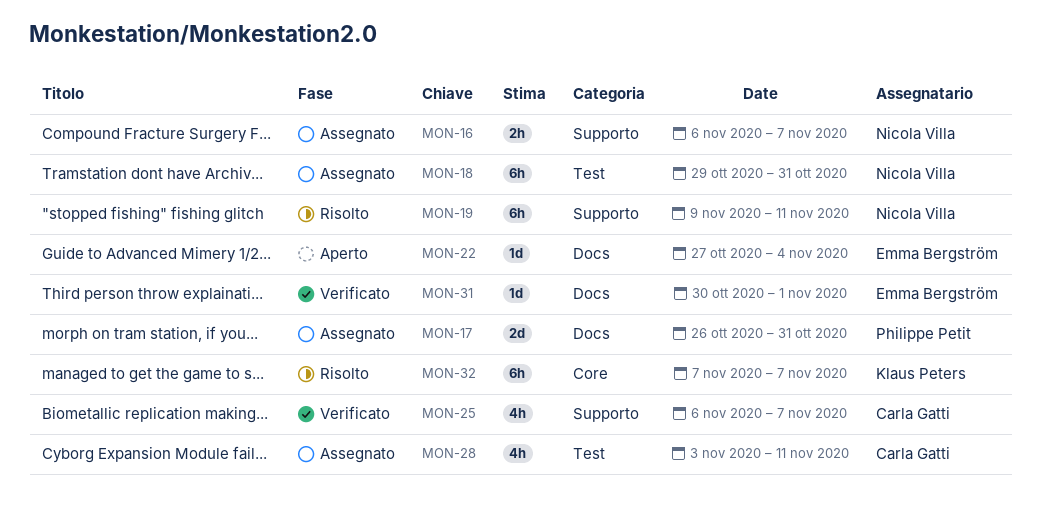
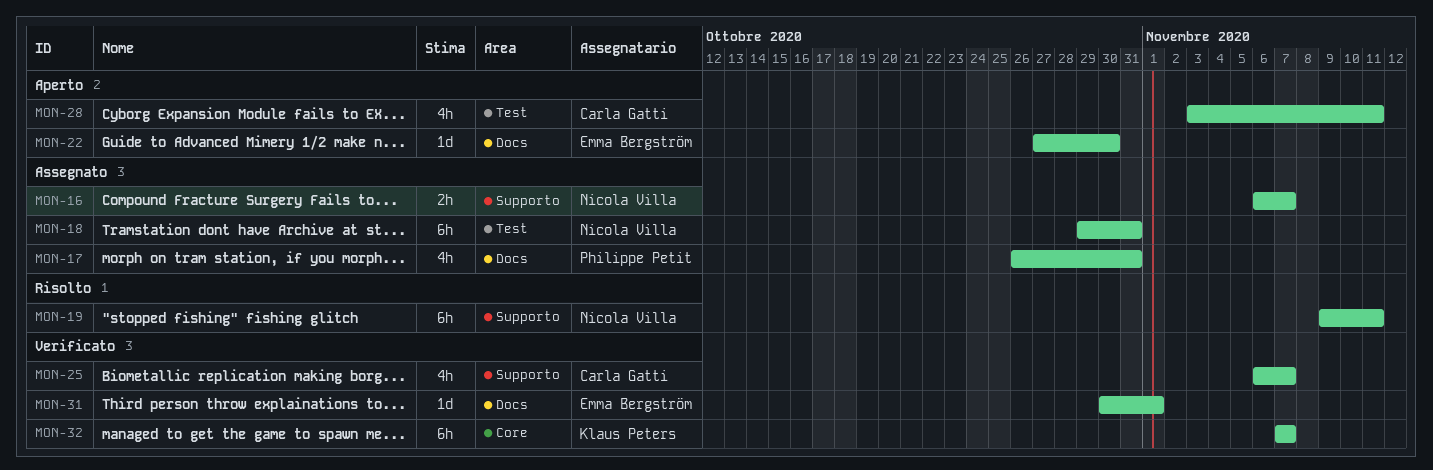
MON-17, estimate: 2d -> 4h
MON-22, due: Nov 4 -> Oct 30
MON-28, status: Assegnato -> Aperto
MON-32, status: Risolto -> Verificato

